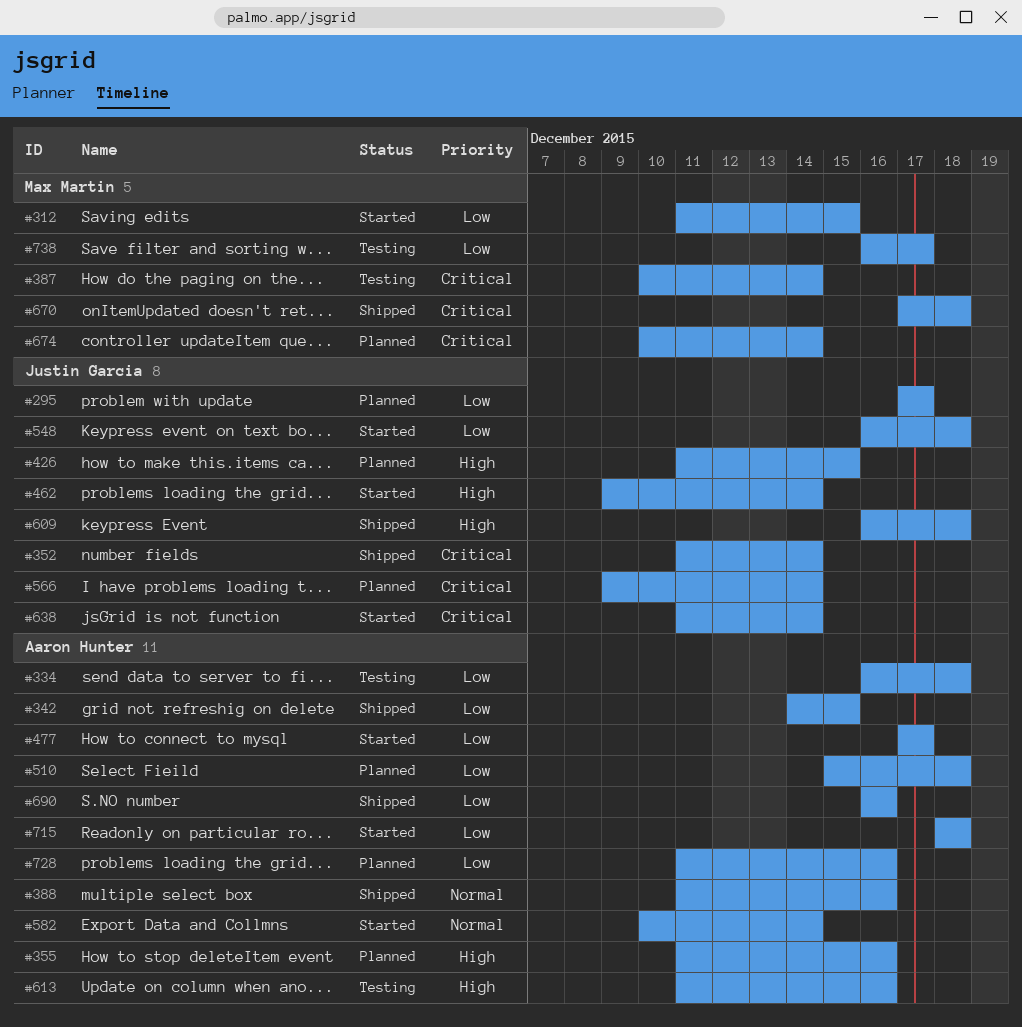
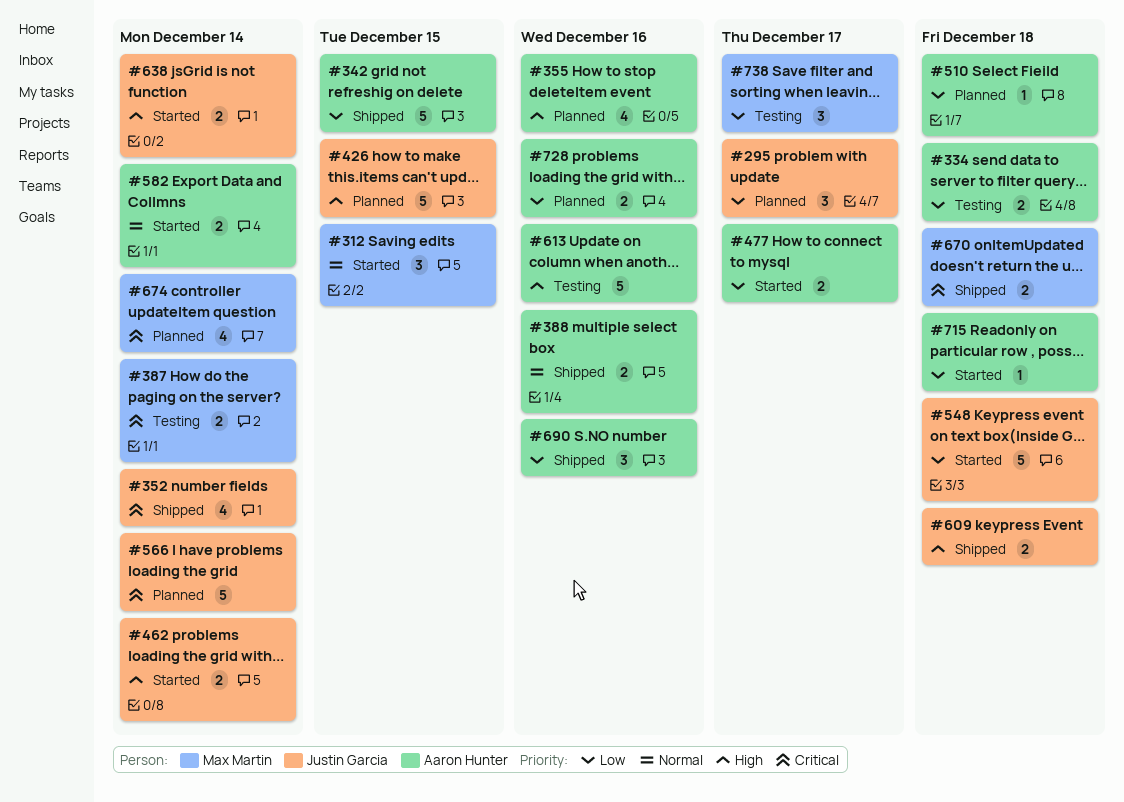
#312, priority: Low -> Normal
#638, priority: Critical -> High

